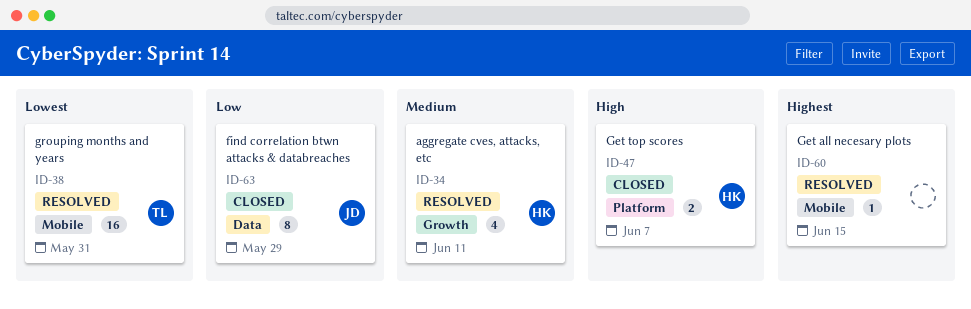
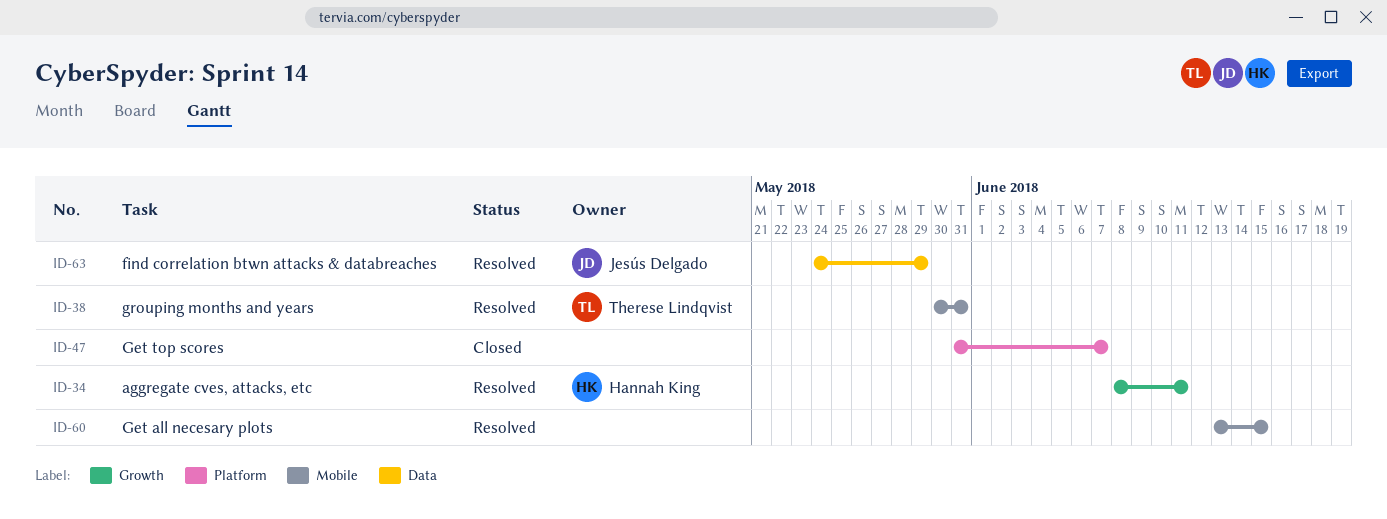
ID-47, owner: Hannah King -> none
ID-63, status: Closed -> Resolved

